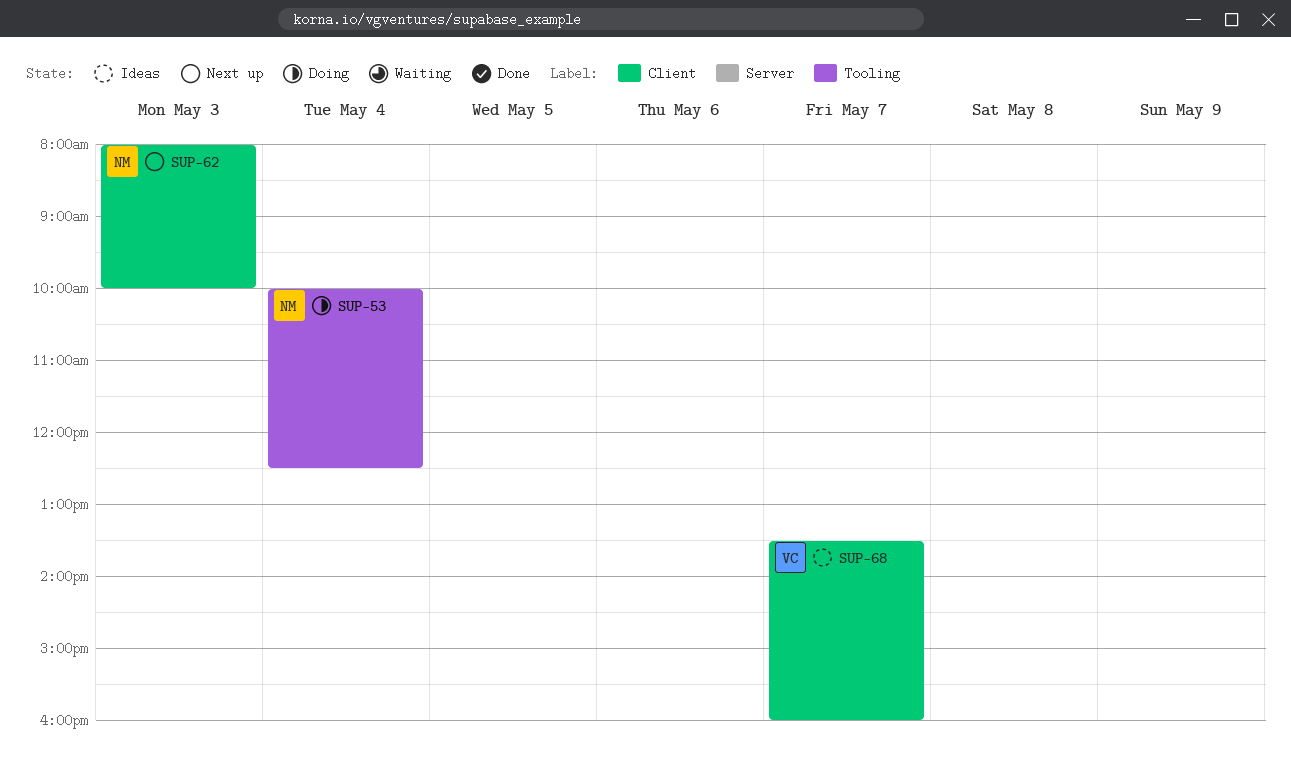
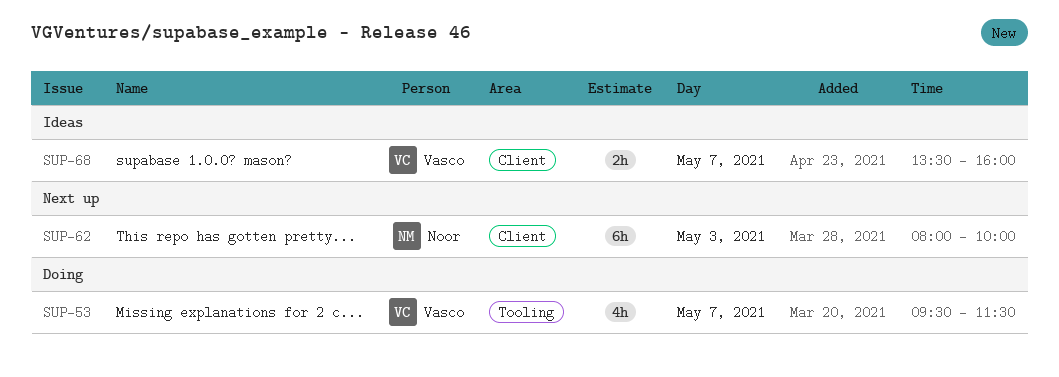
SUP-53, owner: Noor -> Vasco
SUP-53, day: May 4 -> May 7
SUP-53, begins: 10:00 -> 09:30
SUP-53, ends: 12:30 -> 11:30

